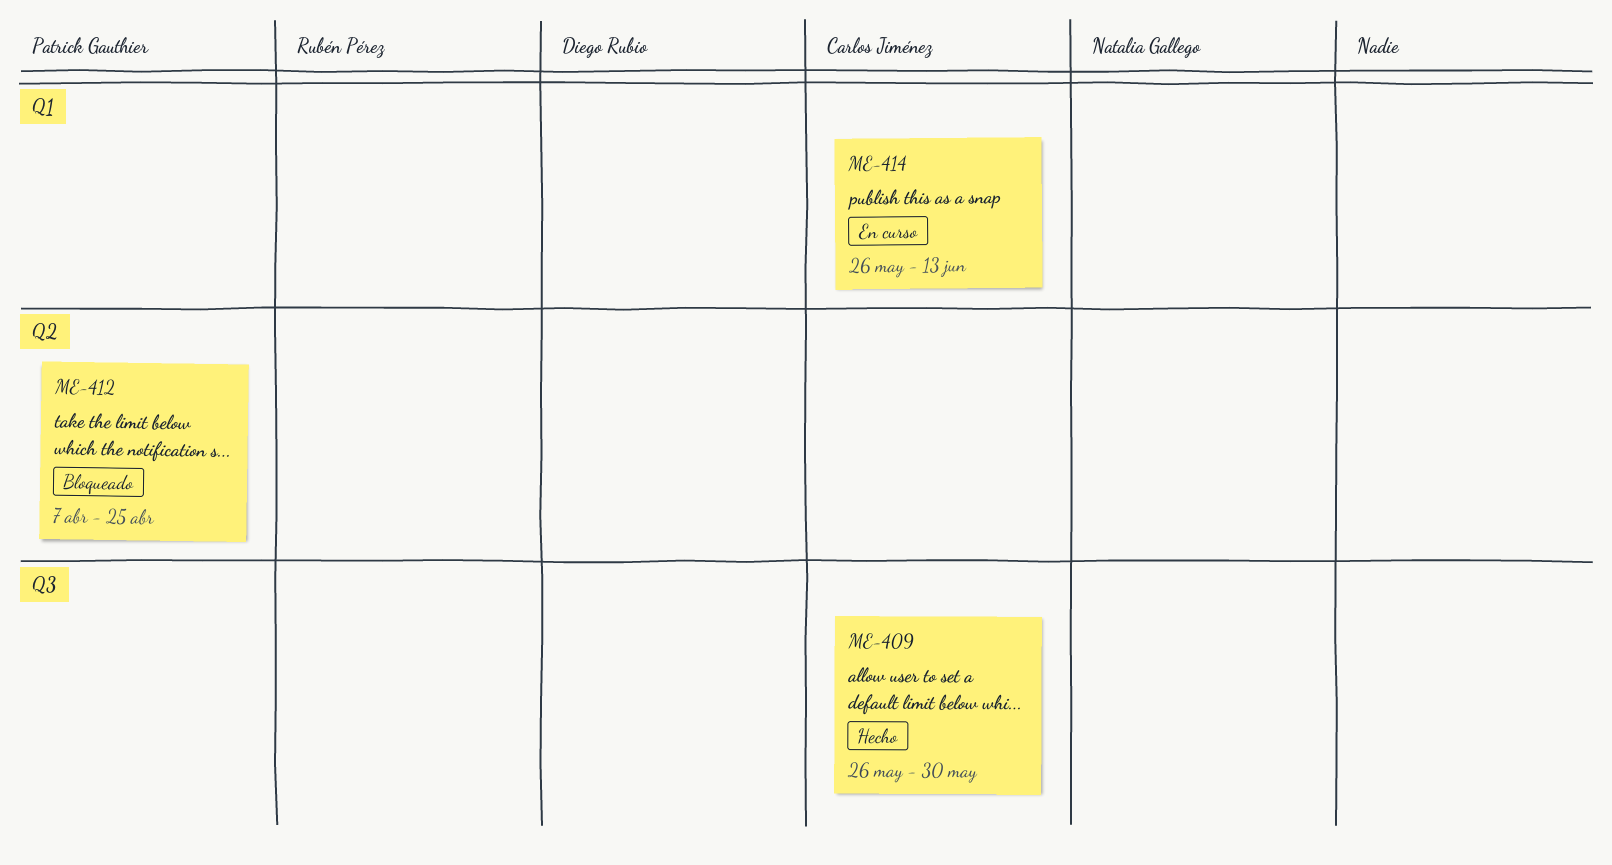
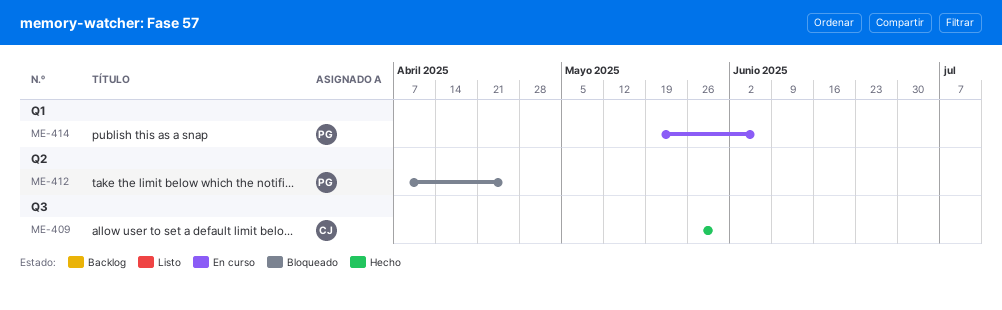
ME-414, owner: Carlos Jiménez -> Patrick Gauthier
ME-414, start: May 26 -> May 19
ME-414, due: Jun 13 -> Jun 6

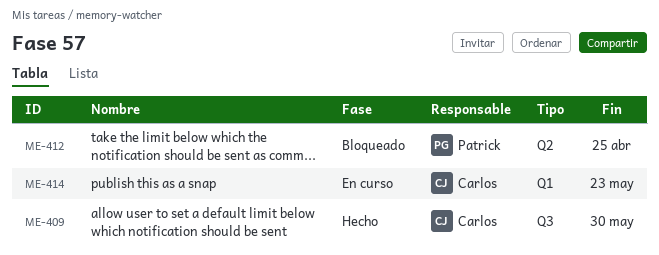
ME-414, owner: Patrick -> Carlos
ME-414, due: Jun 6 -> May 23

